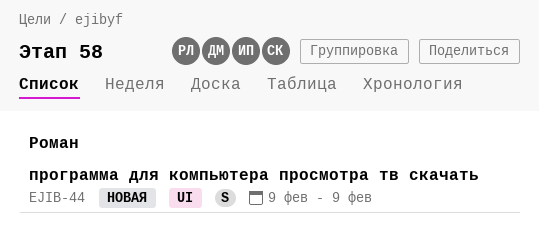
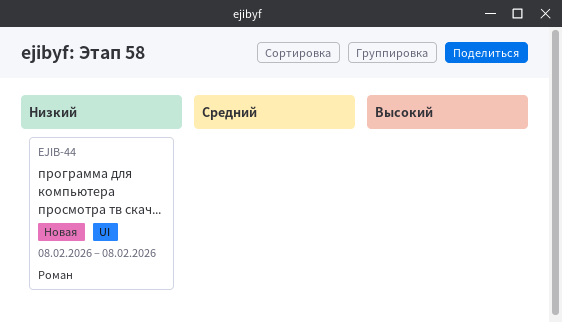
EJIB-44, start: Feb 9 -> Feb 8
EJIB-44, due: Feb 9 -> Feb 8

